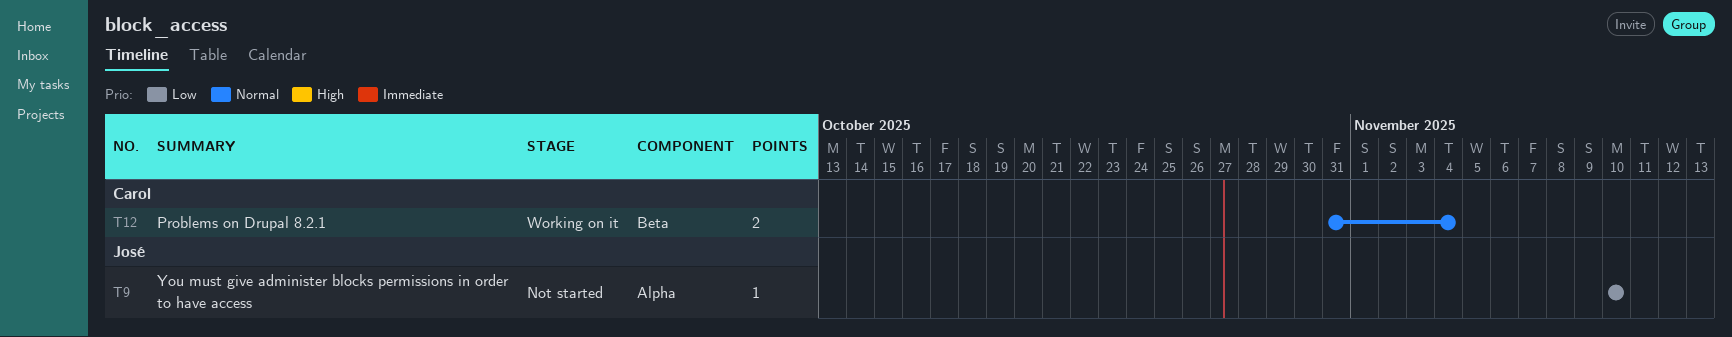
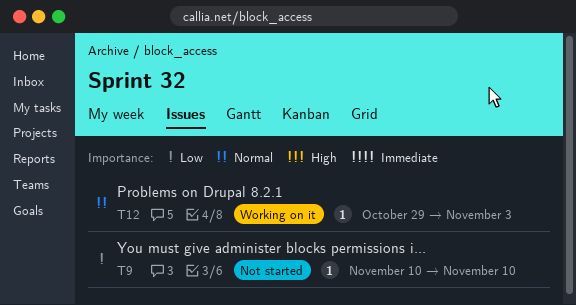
T12, estimate: 2 -> 1
T12, start: Oct 31 -> Oct 29
T12, due: Nov 4 -> Nov 3

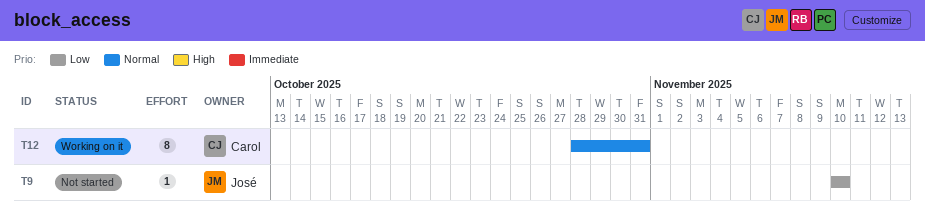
T12, estimate: 1 -> 8
T12, start: Oct 29 -> Oct 28
T12, due: Nov 3 -> Oct 31

